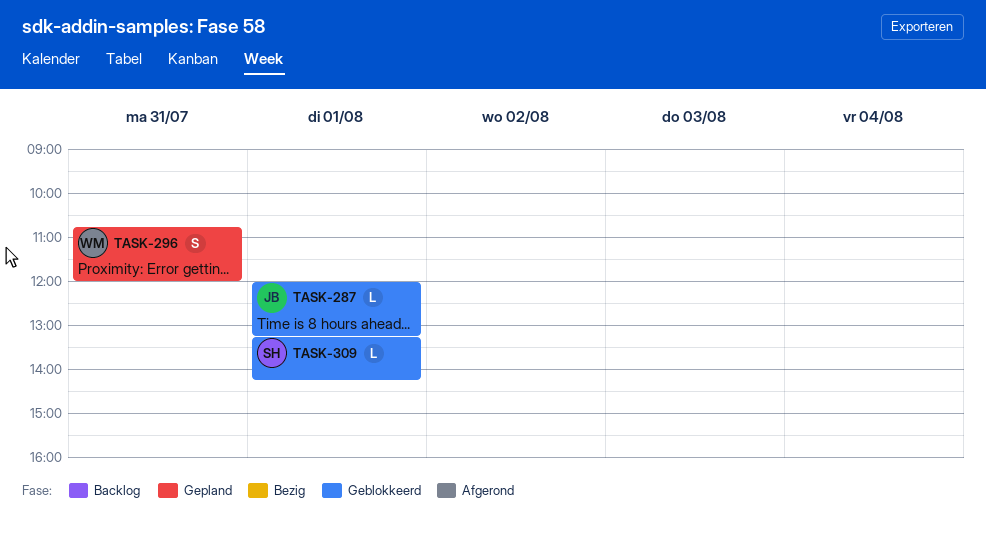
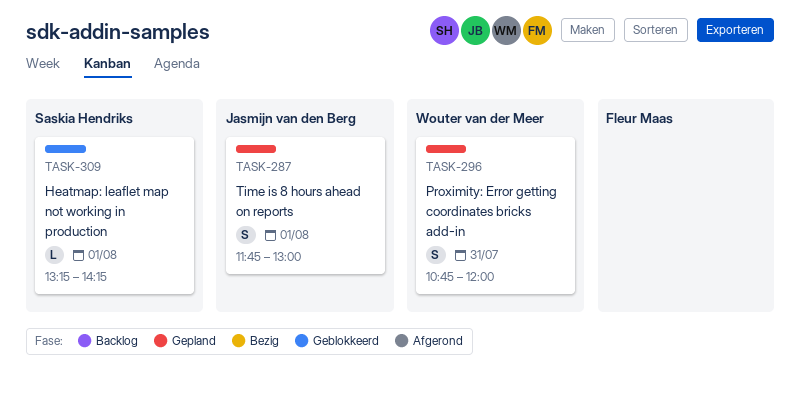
TASK-287, status: Geblokkeerd -> Gepland
TASK-287, estimate: L -> S
TASK-287, begins: 12:00 -> 11:45
TASK-287, ends: 13:15 -> 13:00

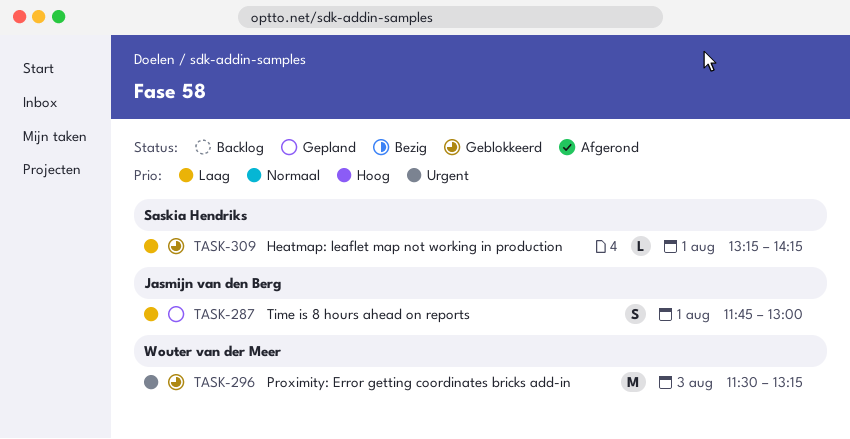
TASK-296, status: Gepland -> Geblokkeerd
TASK-296, estimate: S -> M
TASK-296, day: Jul 31 -> Aug 3
TASK-296, begins: 10:45 -> 11:30
TASK-296, ends: 12:00 -> 13:15

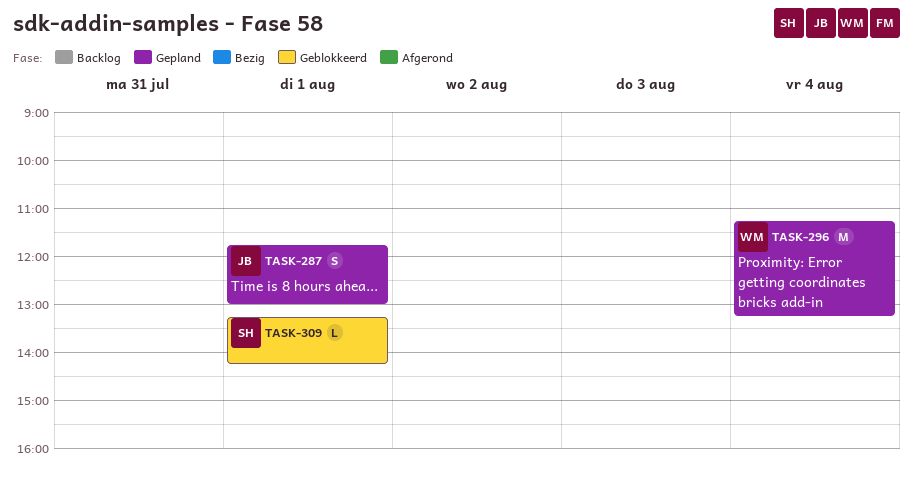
TASK-296, status: Geblokkeerd -> Gepland
TASK-296, day: Aug 3 -> Aug 4
TASK-296, begins: 11:30 -> 11:15

